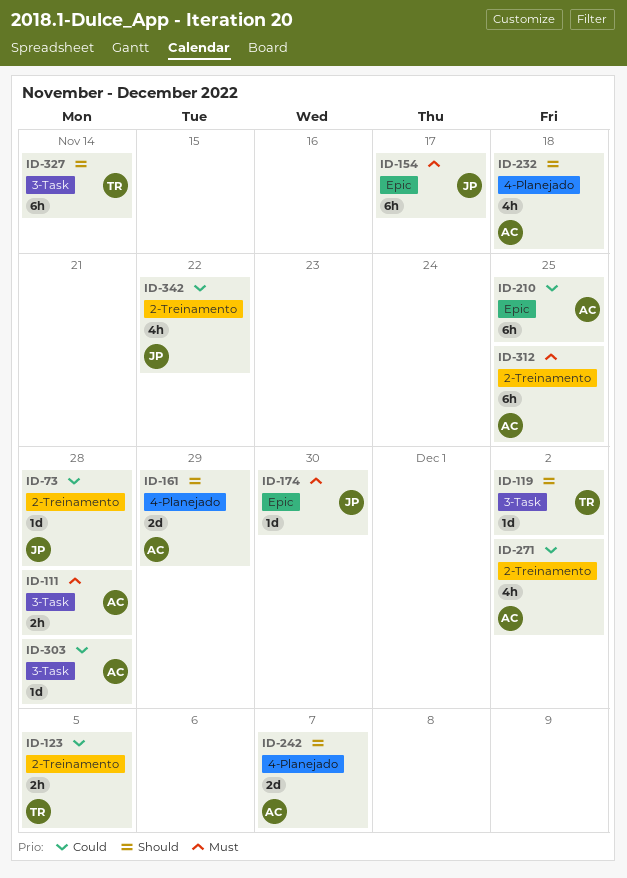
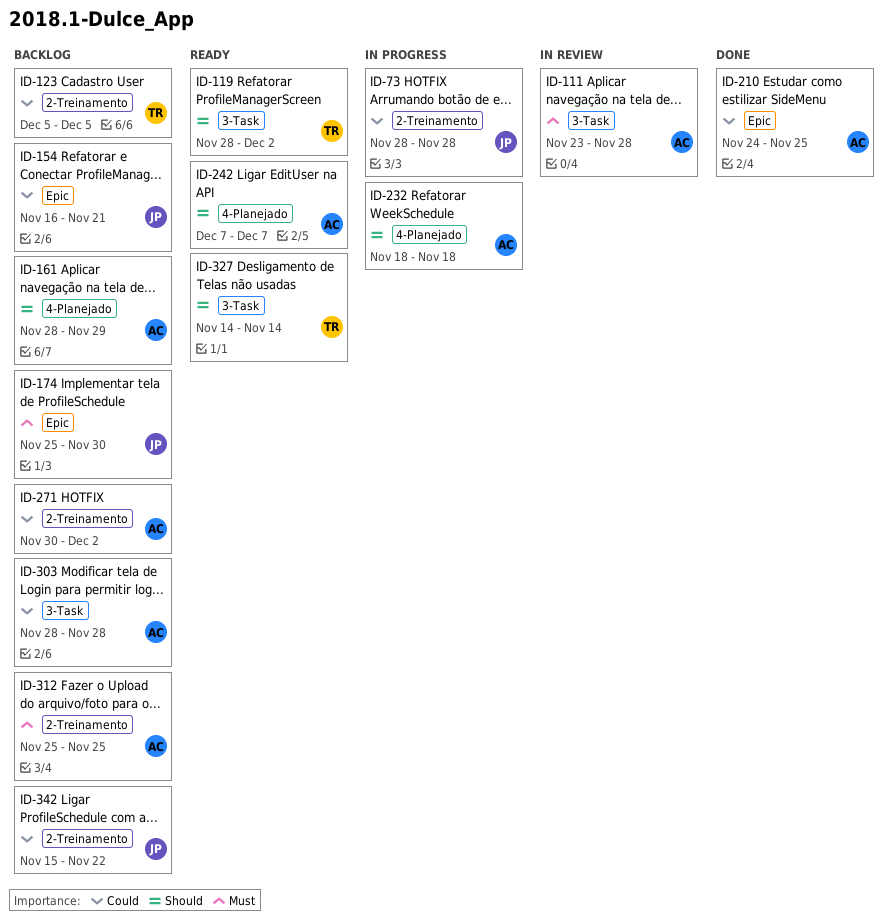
ID-154, priority: Must -> Could
ID-154, due: Nov 17 -> Nov 21

